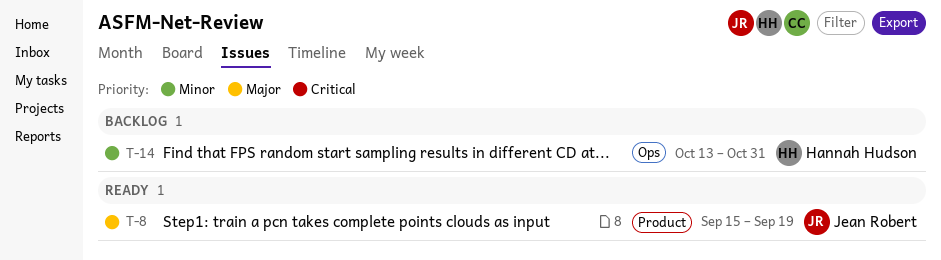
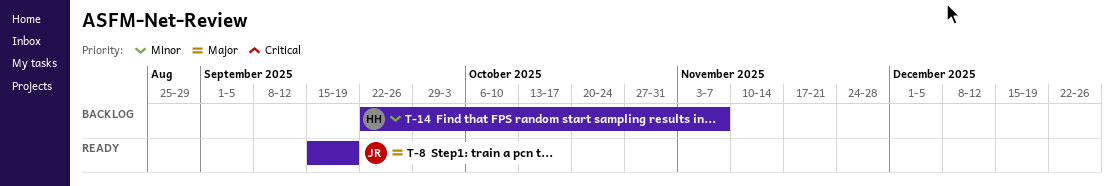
T-14, start: Oct 13 -> Sep 22
T-14, due: Oct 31 -> Nov 7

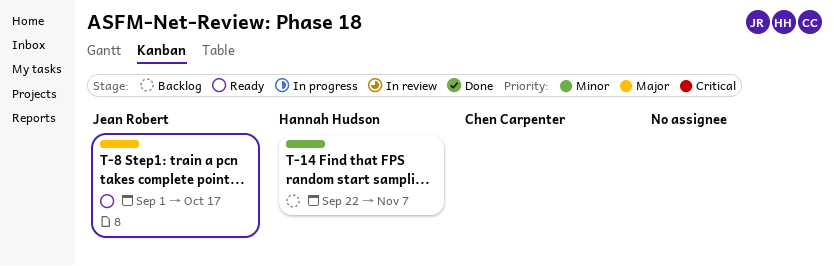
T-8, start: Sep 15 -> Sep 1
T-8, due: Sep 19 -> Oct 17

